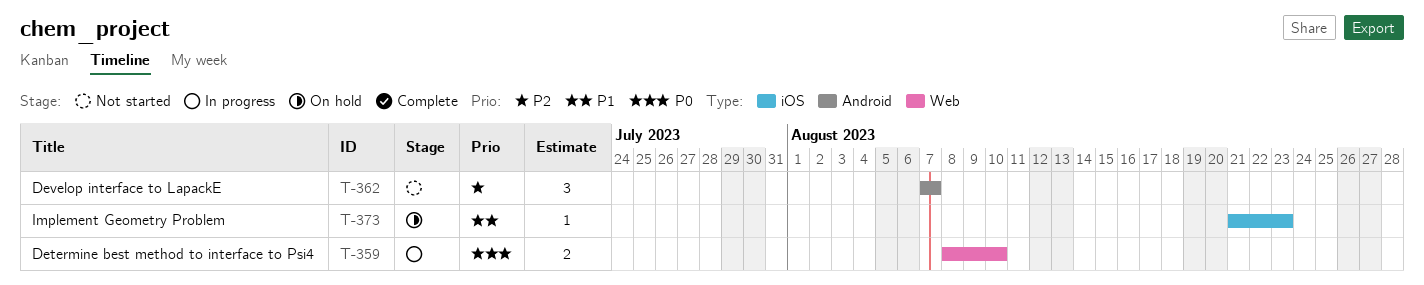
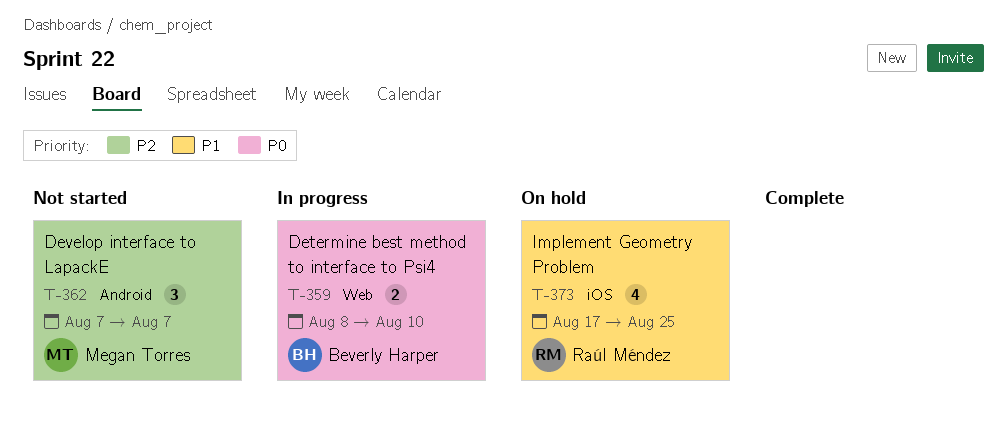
T-373, estimate: 1 -> 4
T-373, start: Aug 21 -> Aug 17
T-373, due: Aug 23 -> Aug 25

